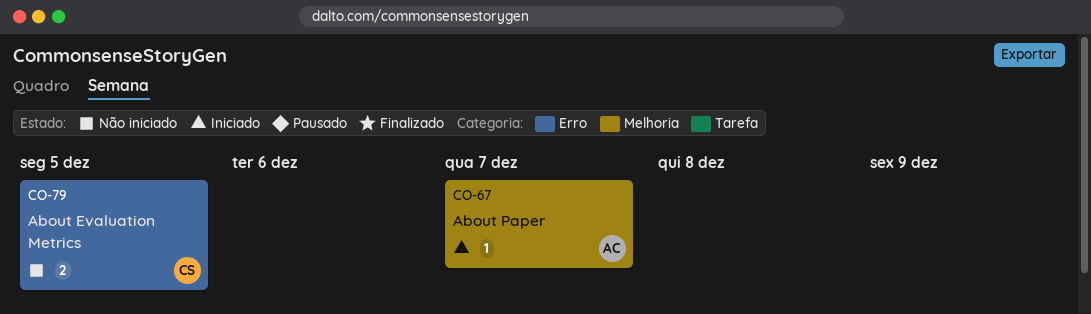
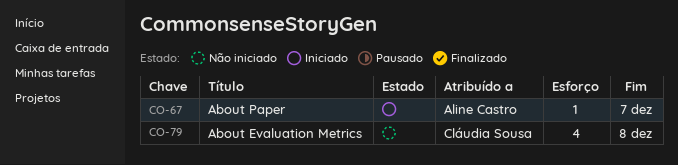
CO-79, estimate: 2 -> 4
CO-79, due: Dec 5 -> Dec 8

